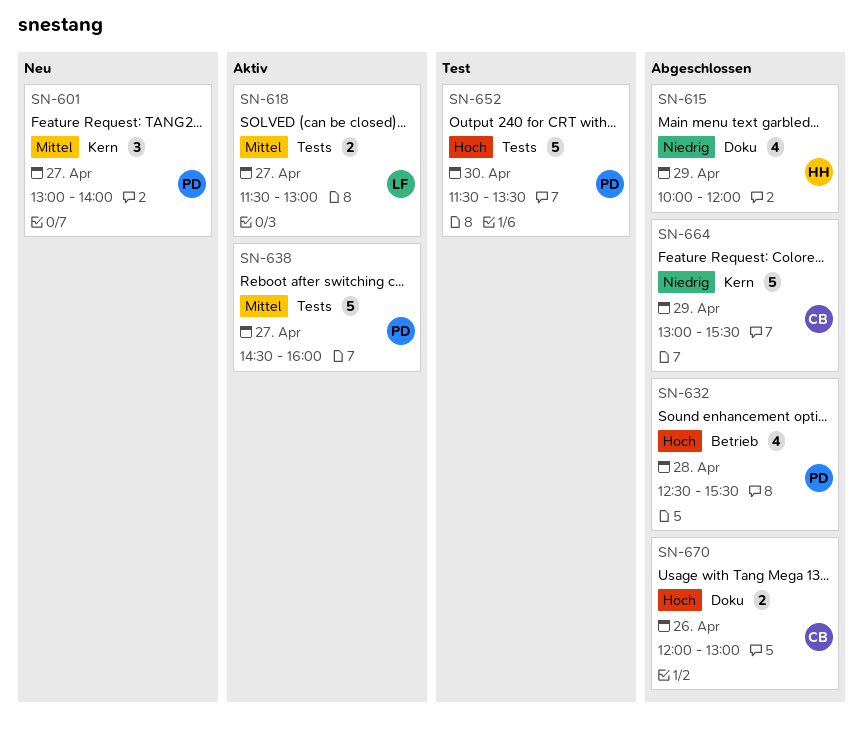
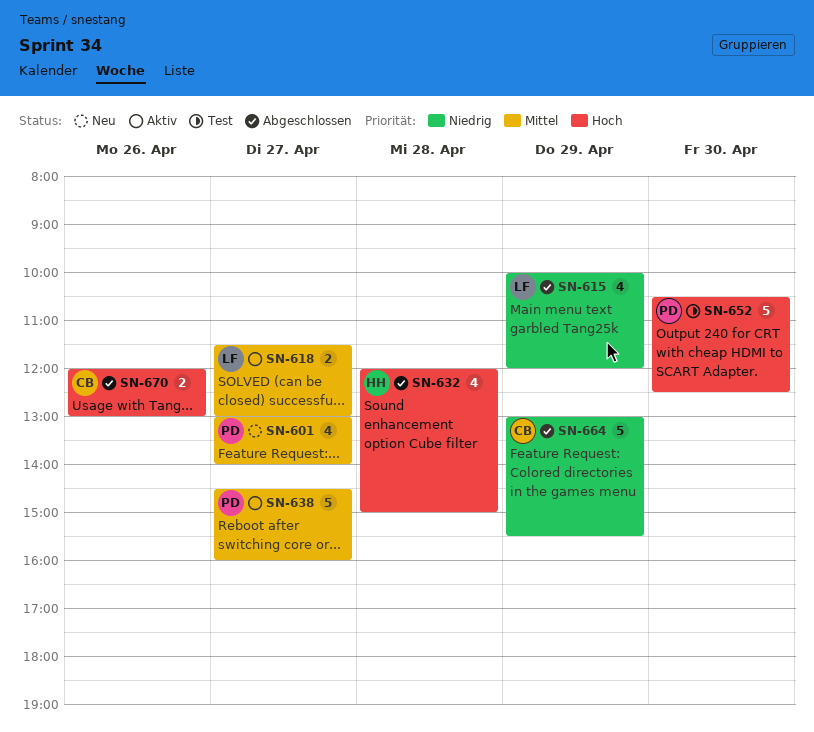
SN-601, estimate: 3 -> 4
SN-615, owner: HH -> LF
SN-632, owner: PD -> HH
SN-632, begins: 12:30 -> 12:00
SN-632, ends: 15:30 -> 15:00
SN-652, begins: 11:30 -> 10:30
SN-652, ends: 13:30 -> 12:30

